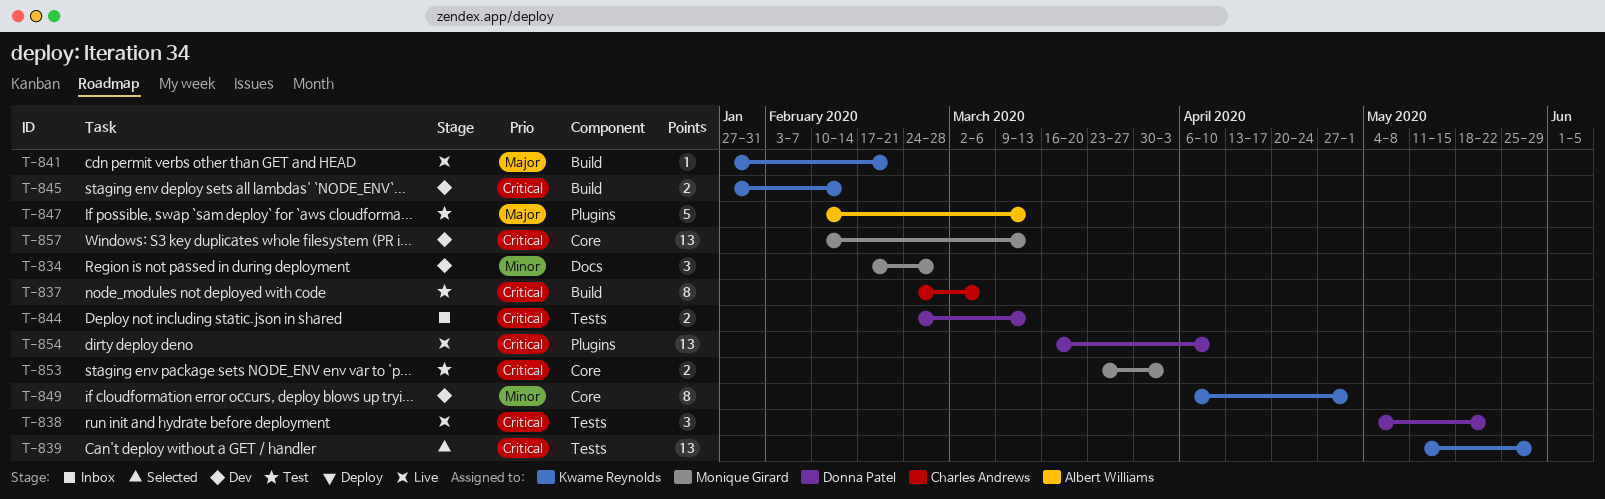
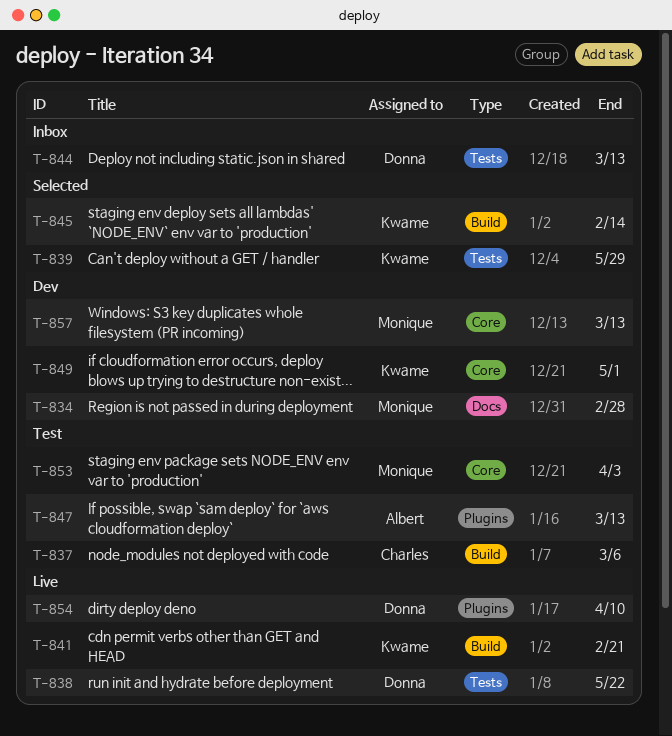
T-845, status: Dev -> Selected

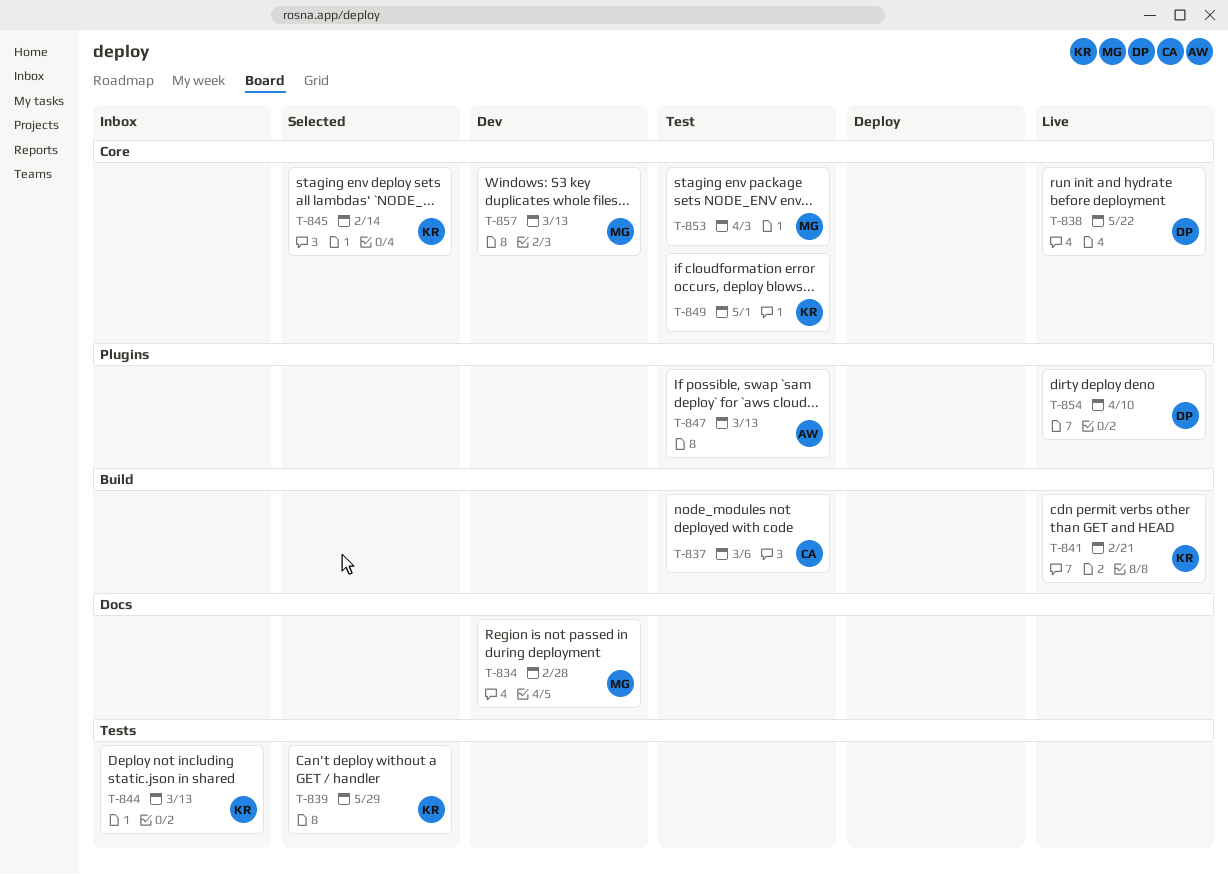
T-838, label: Tests -> Core
T-844, owner: Donna -> Kwame
T-845, label: Build -> Core
T-849, status: Dev -> Test

